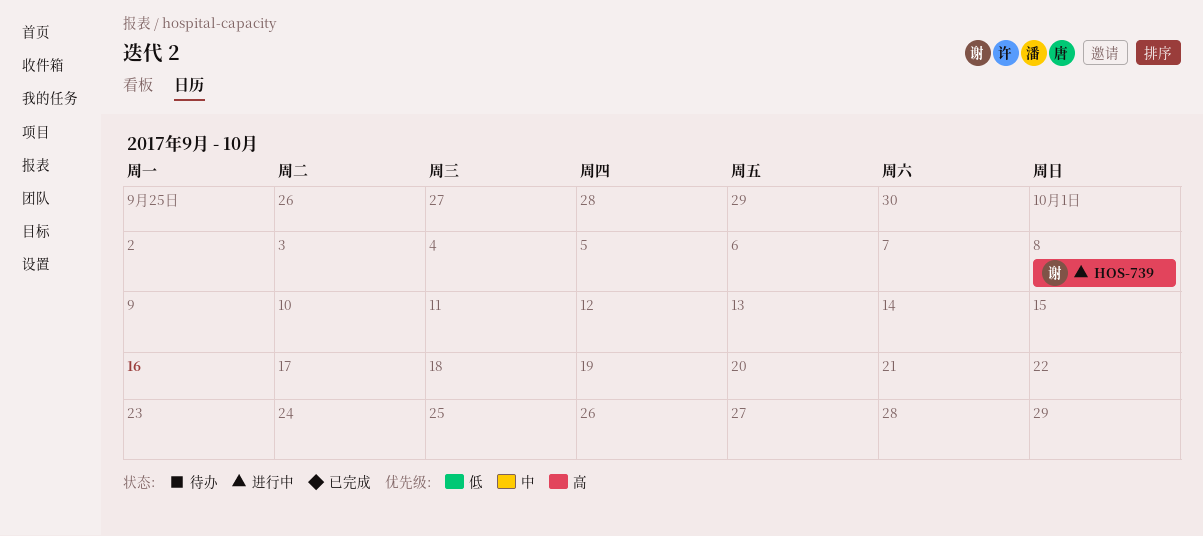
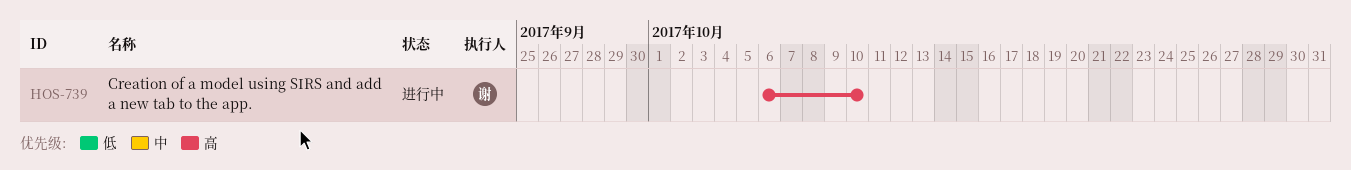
HOS-739, start: Oct 8 -> Oct 6
HOS-739, due: Oct 8 -> Oct 10

